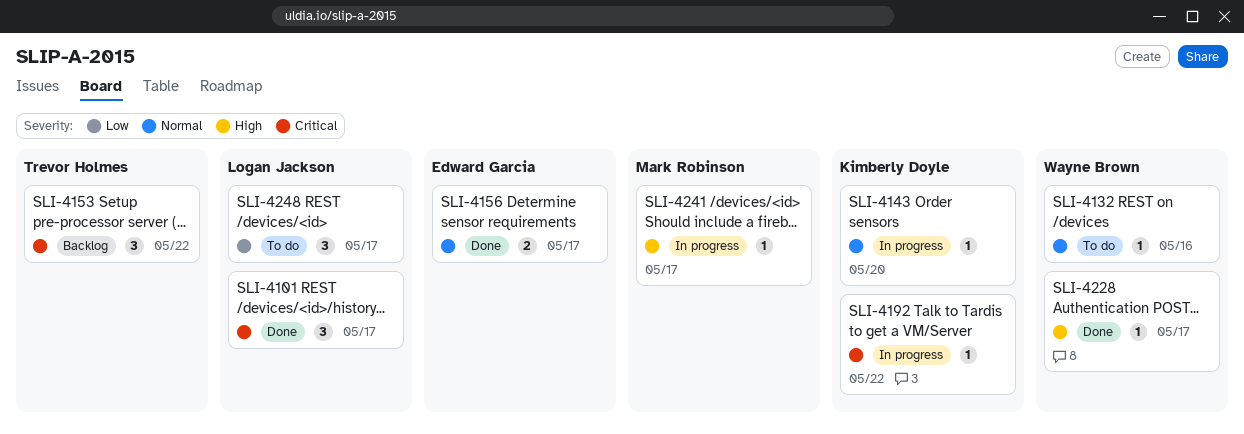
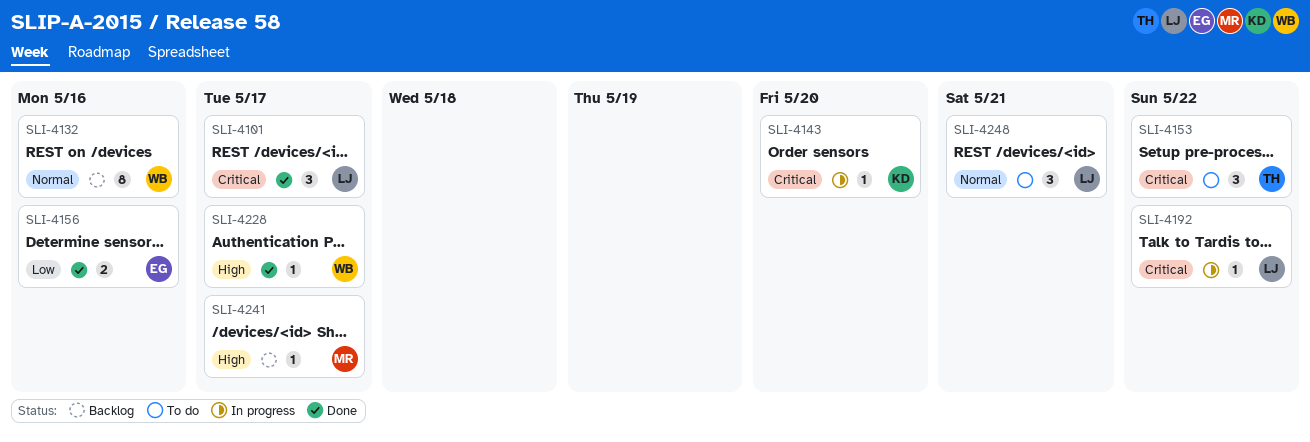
SLI-4132, status: To do -> Backlog
SLI-4132, estimate: 1 -> 8
SLI-4143, priority: Normal -> Critical
SLI-4153, status: Backlog -> To do
SLI-4156, priority: Normal -> Low
SLI-4156, due: May 17 -> May 16
SLI-4192, owner: Kimberly Doyle -> Logan Jackson
SLI-4241, status: In progress -> Backlog
SLI-4248, priority: Low -> Normal
SLI-4248, due: May 17 -> May 21

